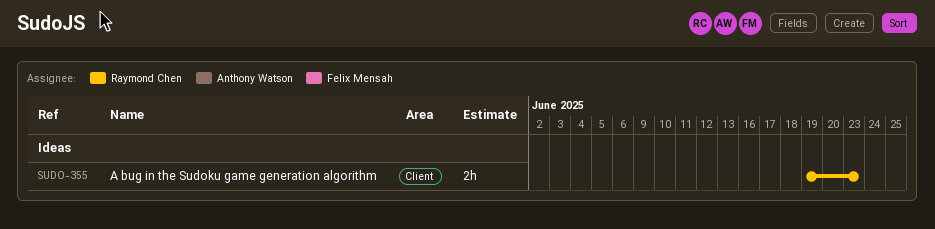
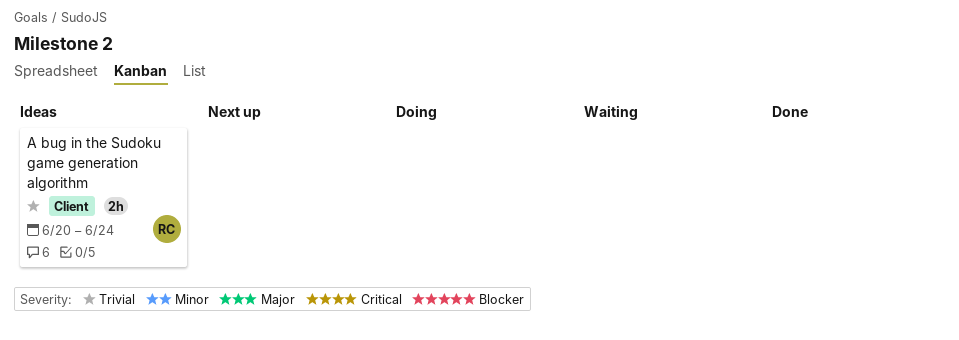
A bug in the Sudoku game generation algorithm, start: Jun 19 -> Jun 20
A bug in the Sudoku game generation algorithm, due: Jun 23 -> Jun 24

